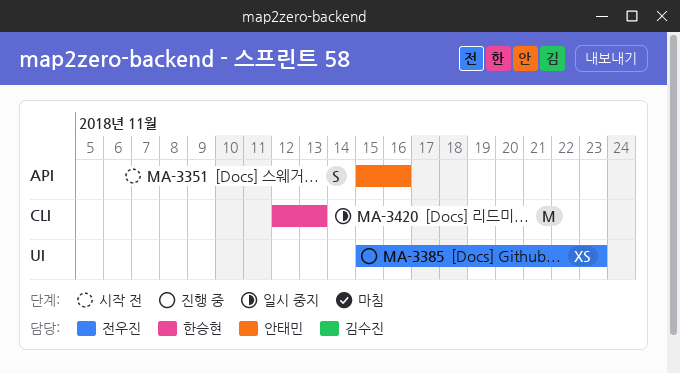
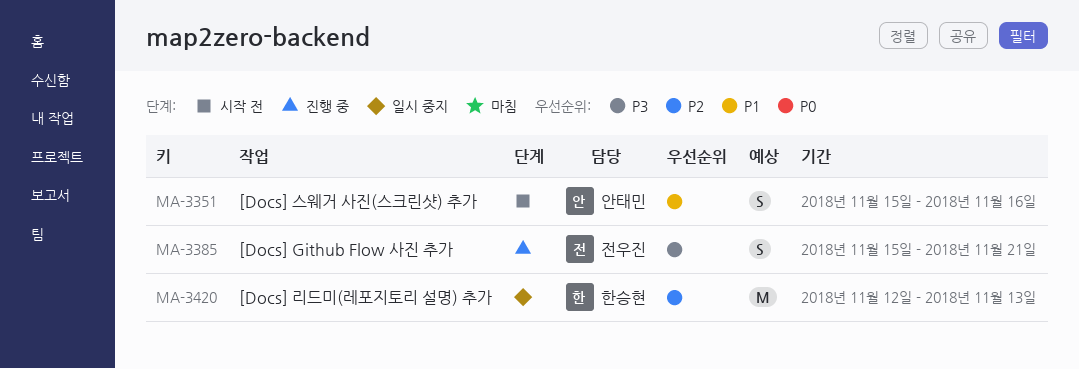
MA-3385, estimate: XS -> S
MA-3385, due: Nov 23 -> Nov 21

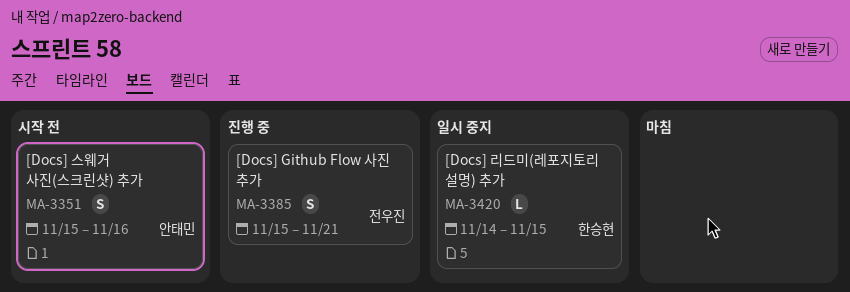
MA-3420, estimate: M -> L
MA-3420, start: Nov 12 -> Nov 14
MA-3420, due: Nov 13 -> Nov 15

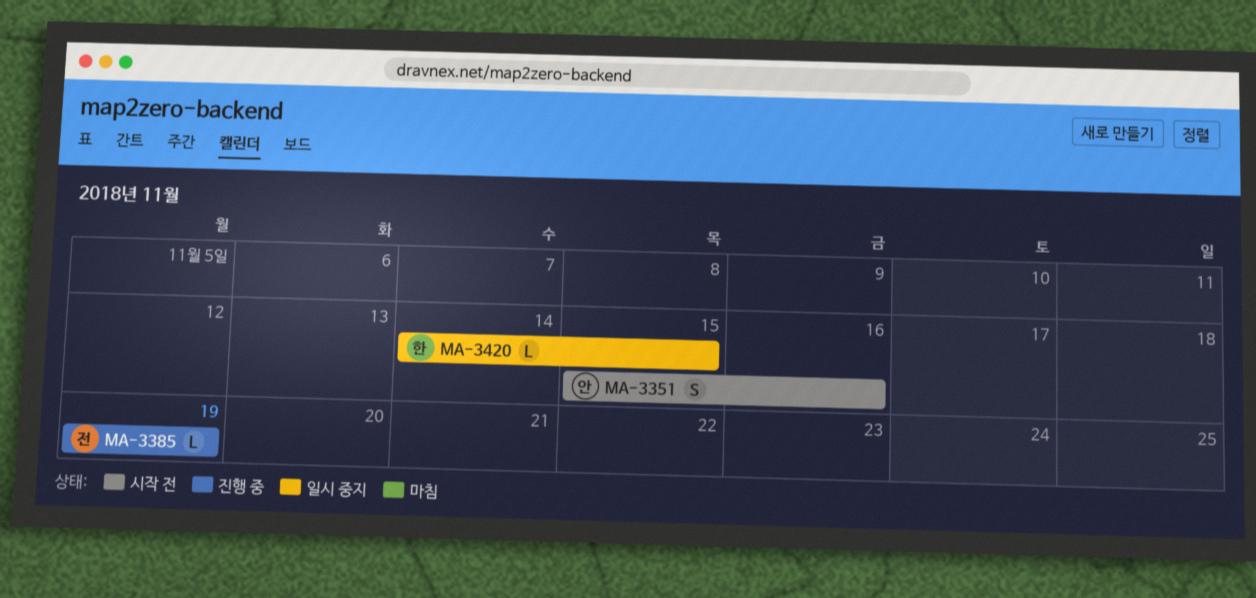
MA-3385, estimate: S -> L
MA-3385, start: Nov 15 -> Nov 19
MA-3385, due: Nov 21 -> Nov 19

